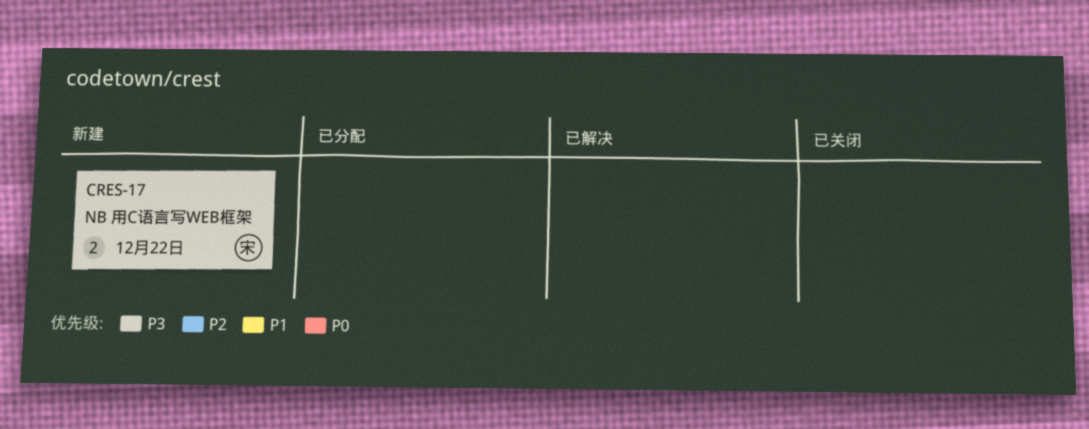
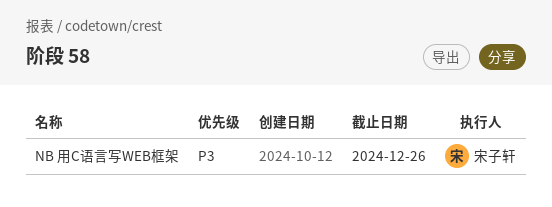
NB 用C语言写WEB框架, due: Dec 22 -> Dec 26

